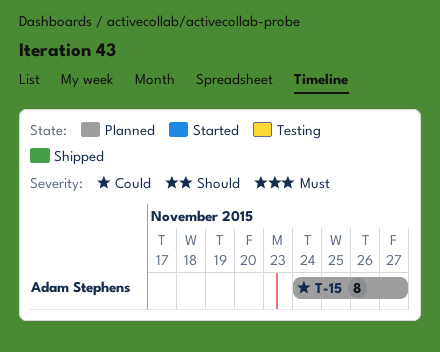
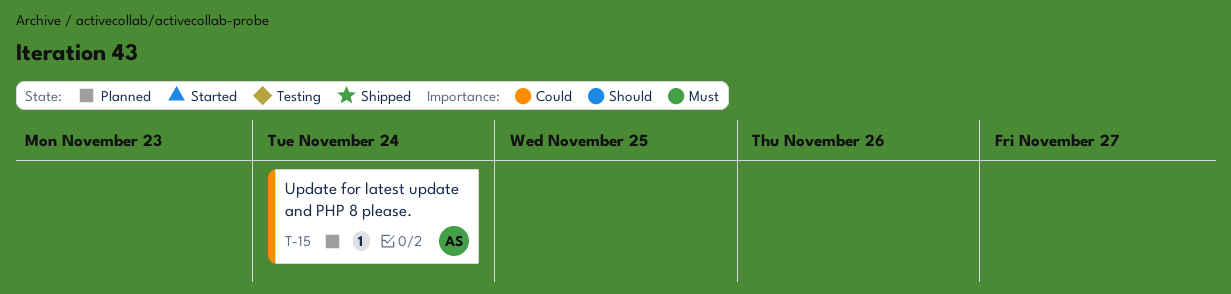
T-15, estimate: 8 -> 1
T-15, due: Nov 27 -> Nov 24

